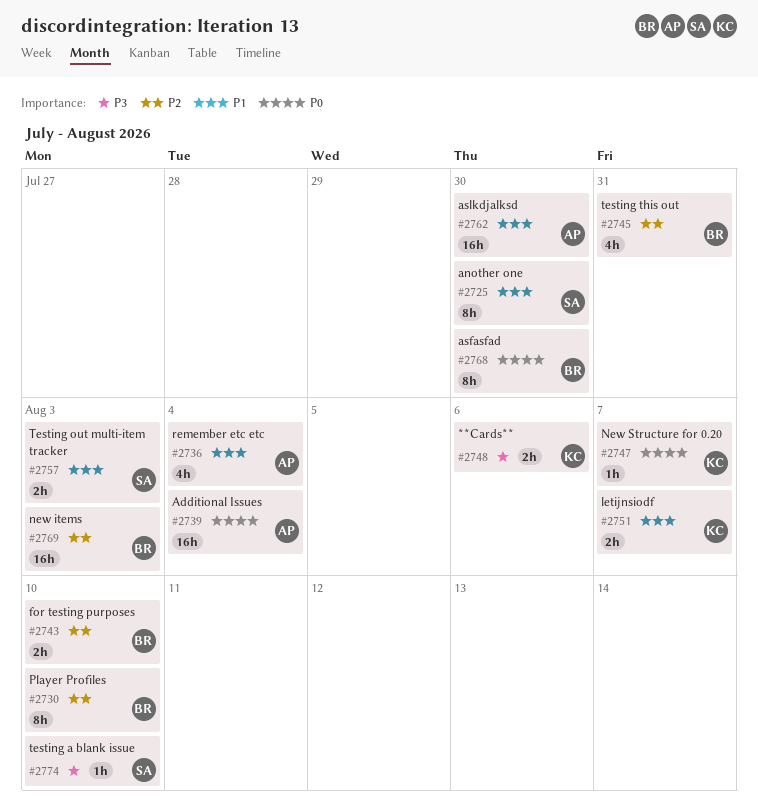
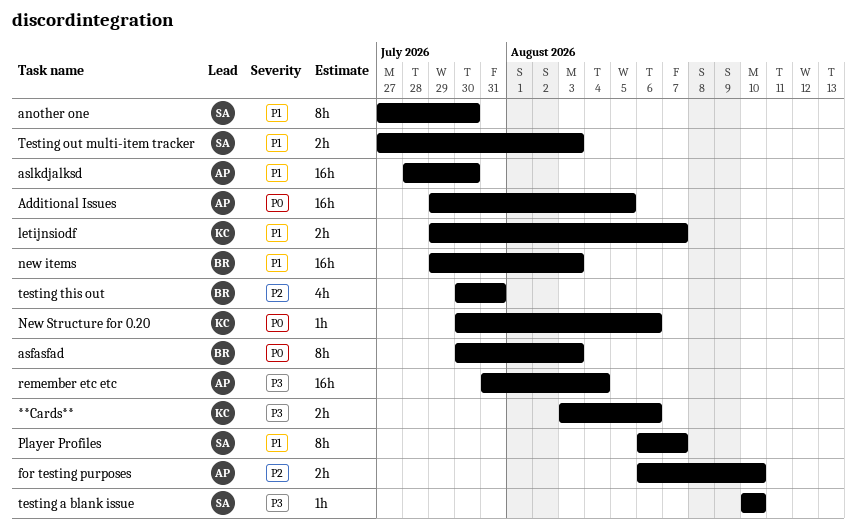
Additional Issues, due: Aug 4 -> Aug 5
asfasfad, due: Jul 30 -> Aug 3
for testing purposes, owner: BR -> AP
new items, priority: P2 -> P1
New Structure for 0.20, due: Aug 7 -> Aug 6
Player Profiles, owner: BR -> SA
Player Profiles, priority: P2 -> P1
Player Profiles, due: Aug 10 -> Aug 7
remember etc etc, priority: P1 -> P3
remember etc etc, estimate: 4h -> 16h

